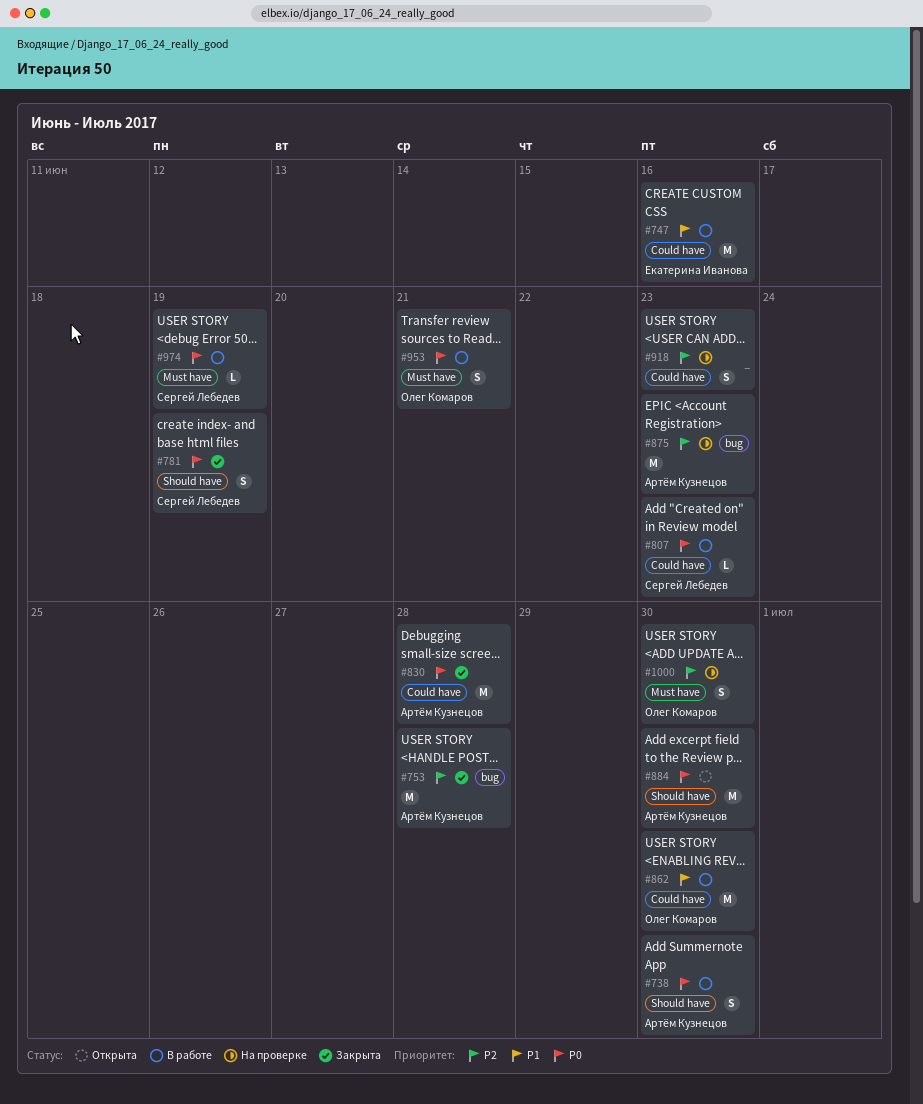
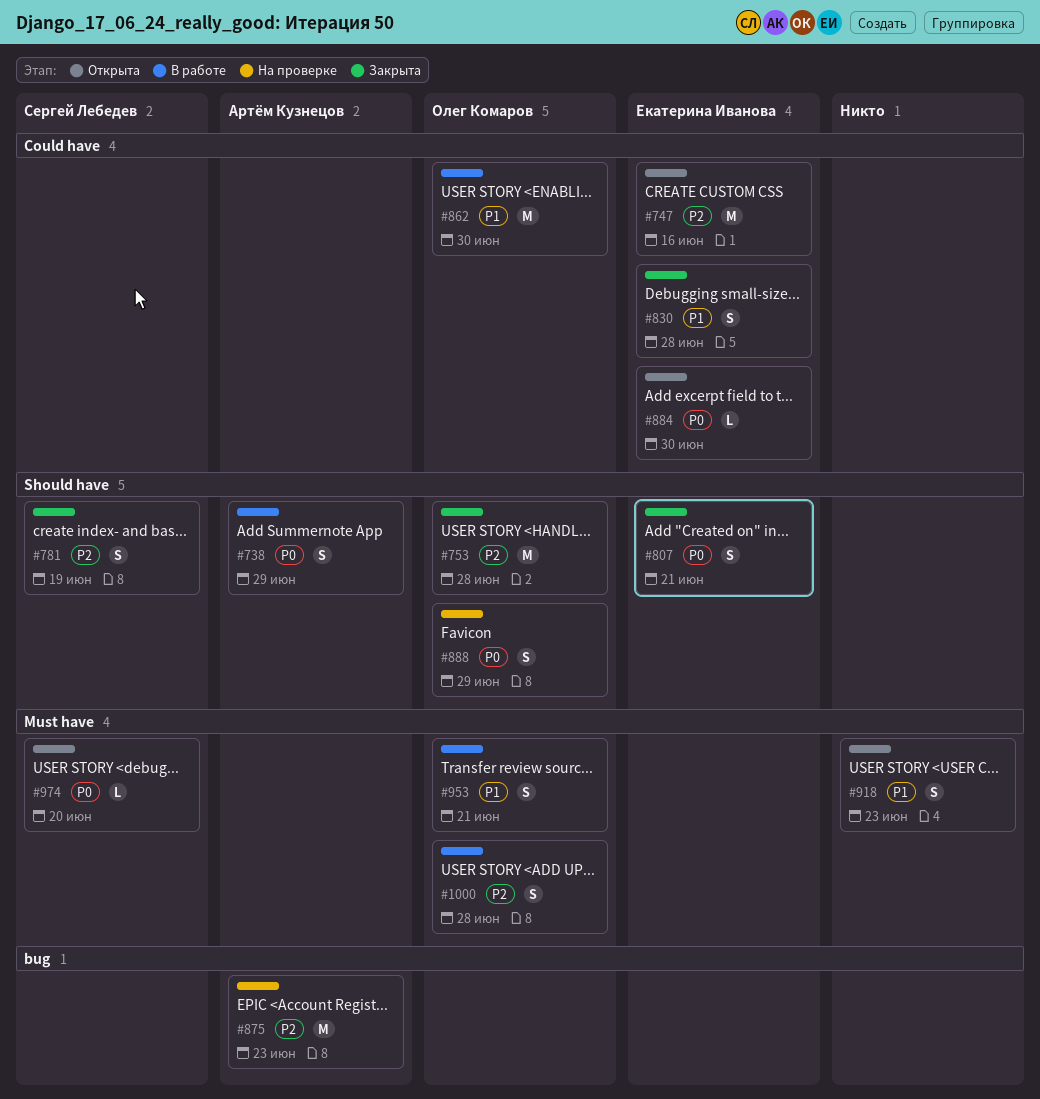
#738, due: Jun 30 -> Jun 29
#747, status: В работе -> Открыта
#747, priority: P1 -> P2
#753, owner: Артём Кузнецов -> Олег Комаров
#753, label: bug -> Should have
#781, priority: P0 -> P2
#807, status: В работе -> Закрыта
#807, owner: Сергей Лебедев -> Екатерина Иванова
#807, label: Could have -> Should have
#807, estimate: L -> S
#807, due: Jun 23 -> Jun 21
#830, owner: Артём Кузнецов -> Екатерина Иванова
#830, priority: P0 -> P1
#830, estimate: M -> S
#884, owner: Артём Кузнецов -> Екатерина Иванова
#884, label: Should have -> Could have
#884, estimate: M -> L
#888: none -> present
#918, status: На проверке -> Открыта
#918, priority: P2 -> P1
#918, label: Could have -> Must have
#953, priority: P0 -> P1
#974, status: В работе -> Открыта
#974, due: Jun 19 -> Jun 20
#1000, status: На проверке -> В работе
#1000, due: Jun 30 -> Jun 28

